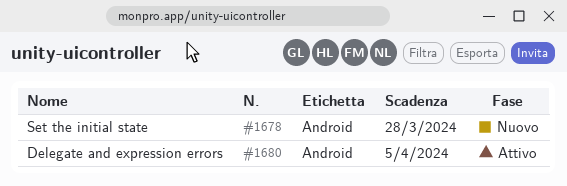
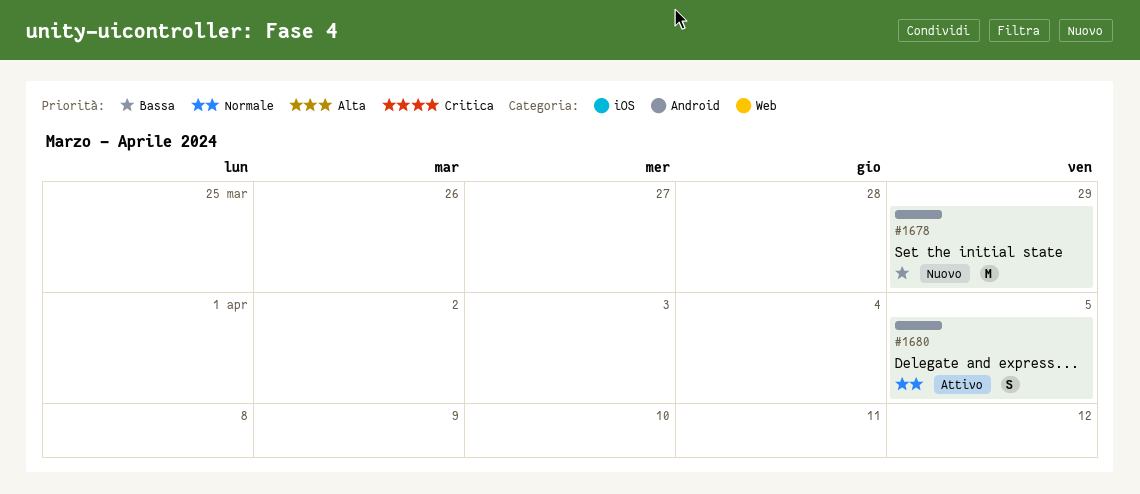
#1678, due: Mar 28 -> Mar 29

